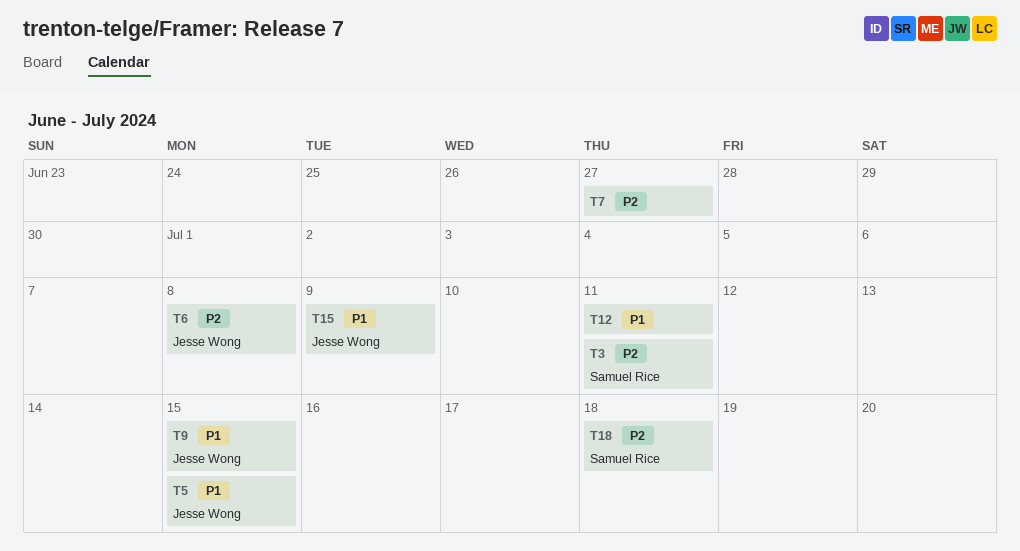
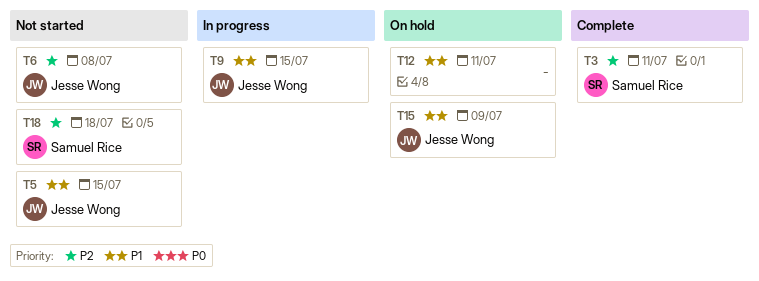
T7: present -> none

